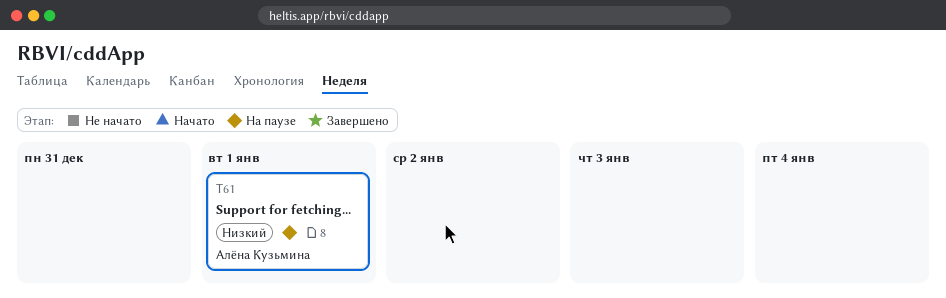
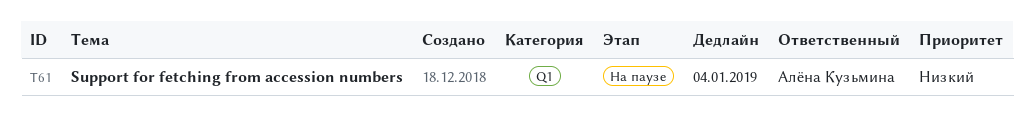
T61, due: Jan 1 -> Jan 4

